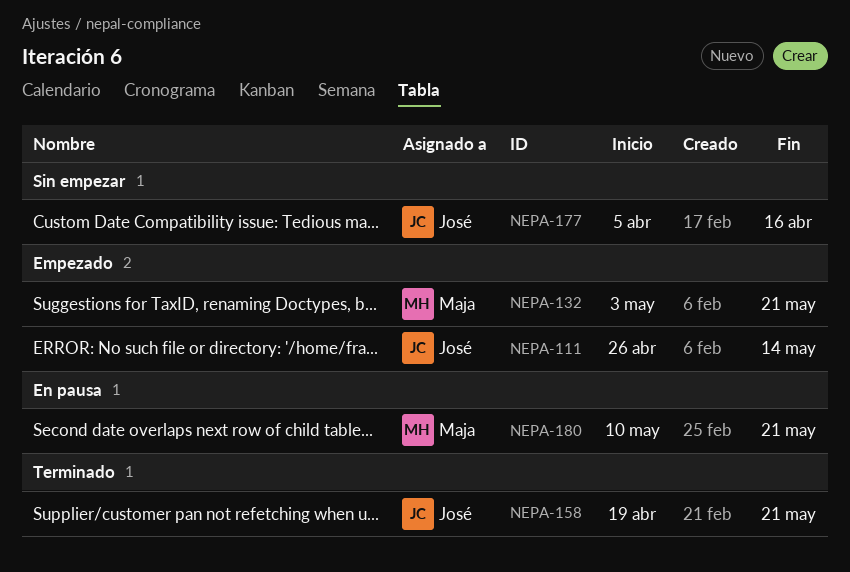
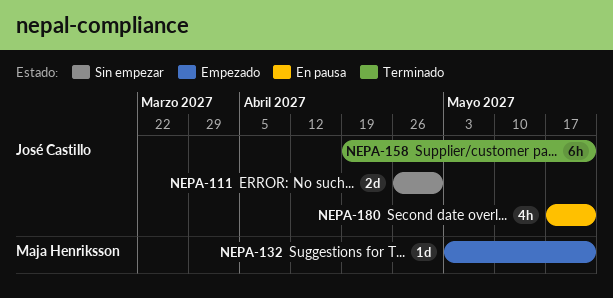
NEPA-111, status: Empezado -> Sin empezar
NEPA-111, due: May 14 -> Apr 30
NEPA-177: present -> none
NEPA-180, owner: Maja Henriksson -> José Castillo
NEPA-180, start: May 10 -> May 17

